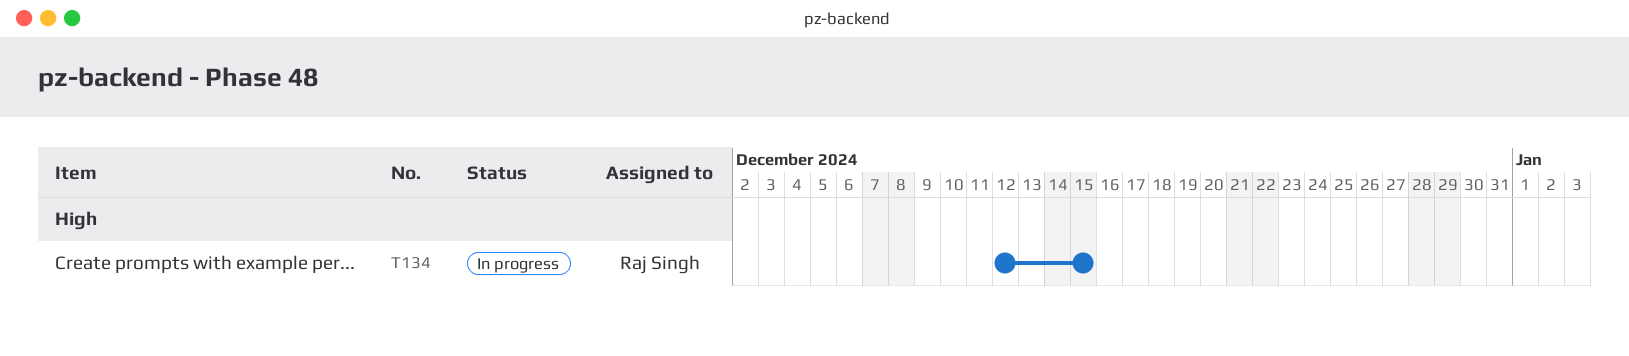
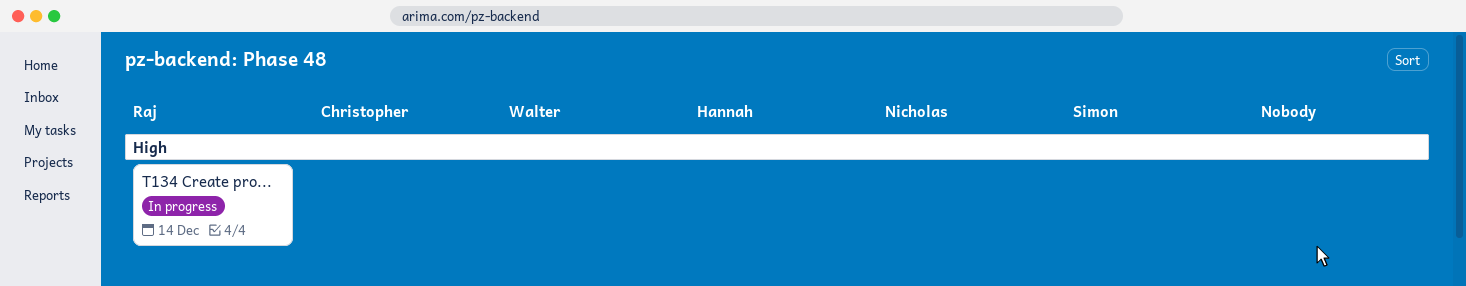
T134, due: Dec 15 -> Dec 14

